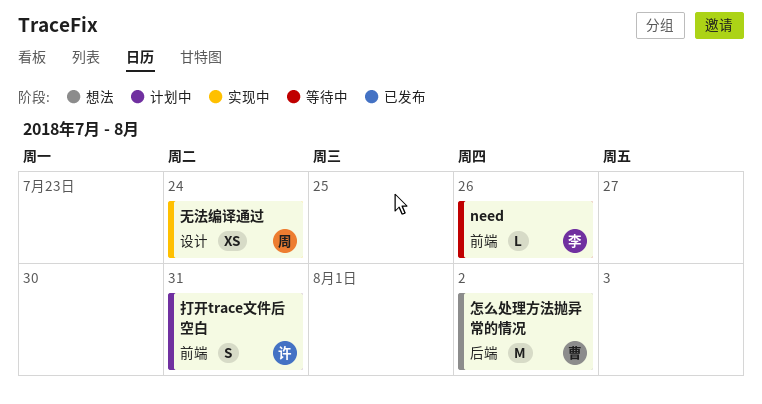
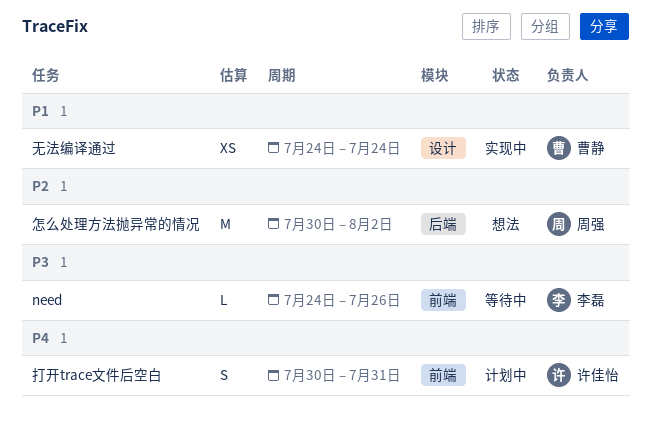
怎么处理方法抛异常的情况, owner: 曹静 -> 周强
无法编译通过, owner: 周强 -> 曹静

